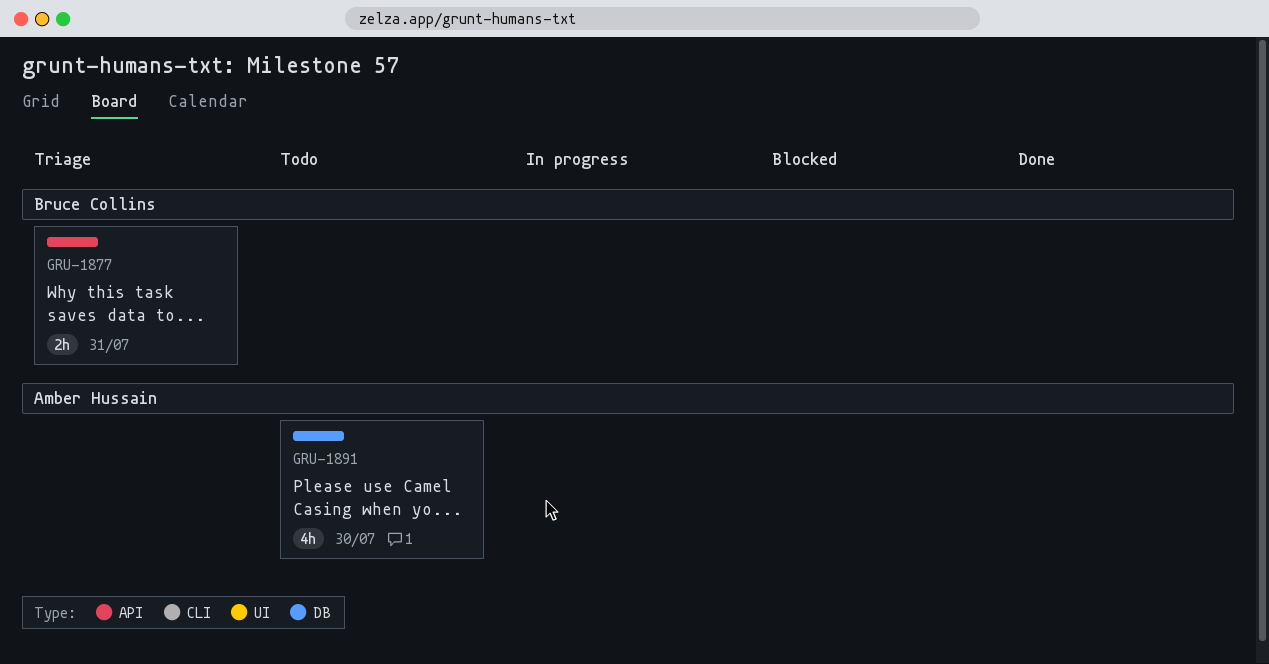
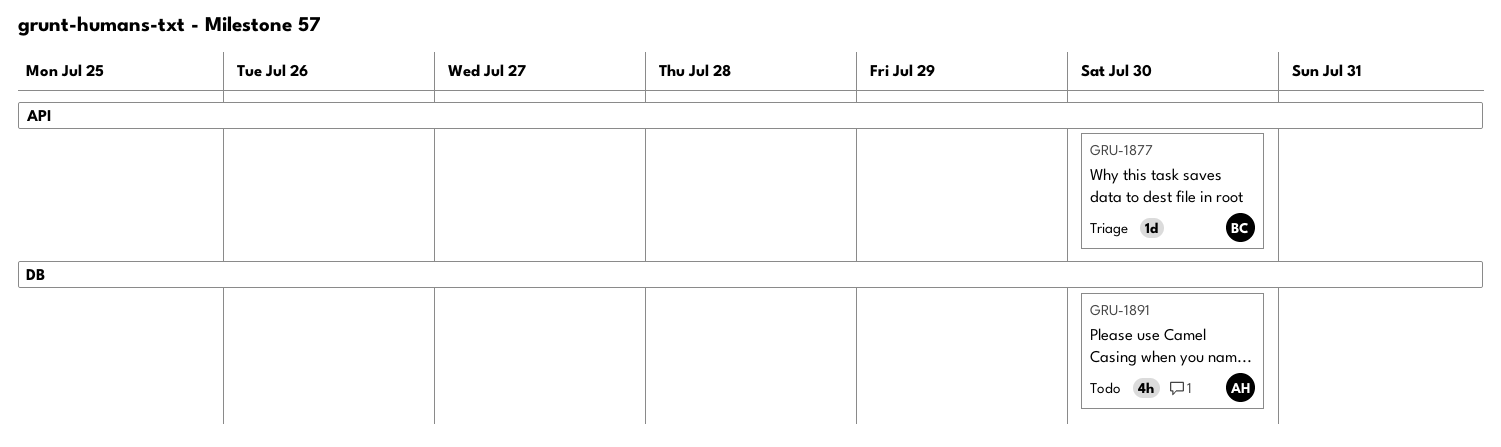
GRU-1877, estimate: 2h -> 1d
GRU-1877, due: Jul 31 -> Jul 30

